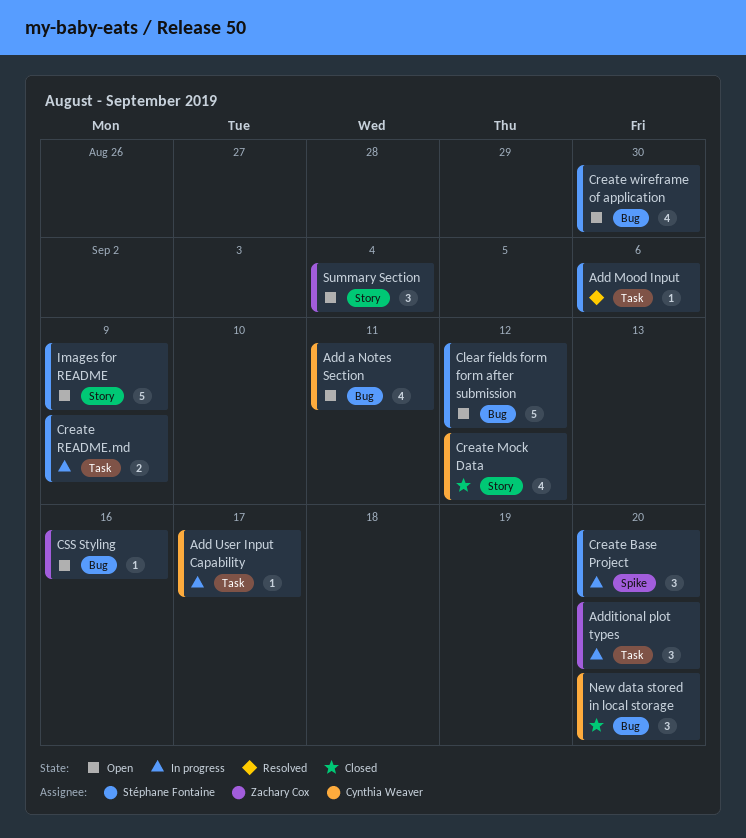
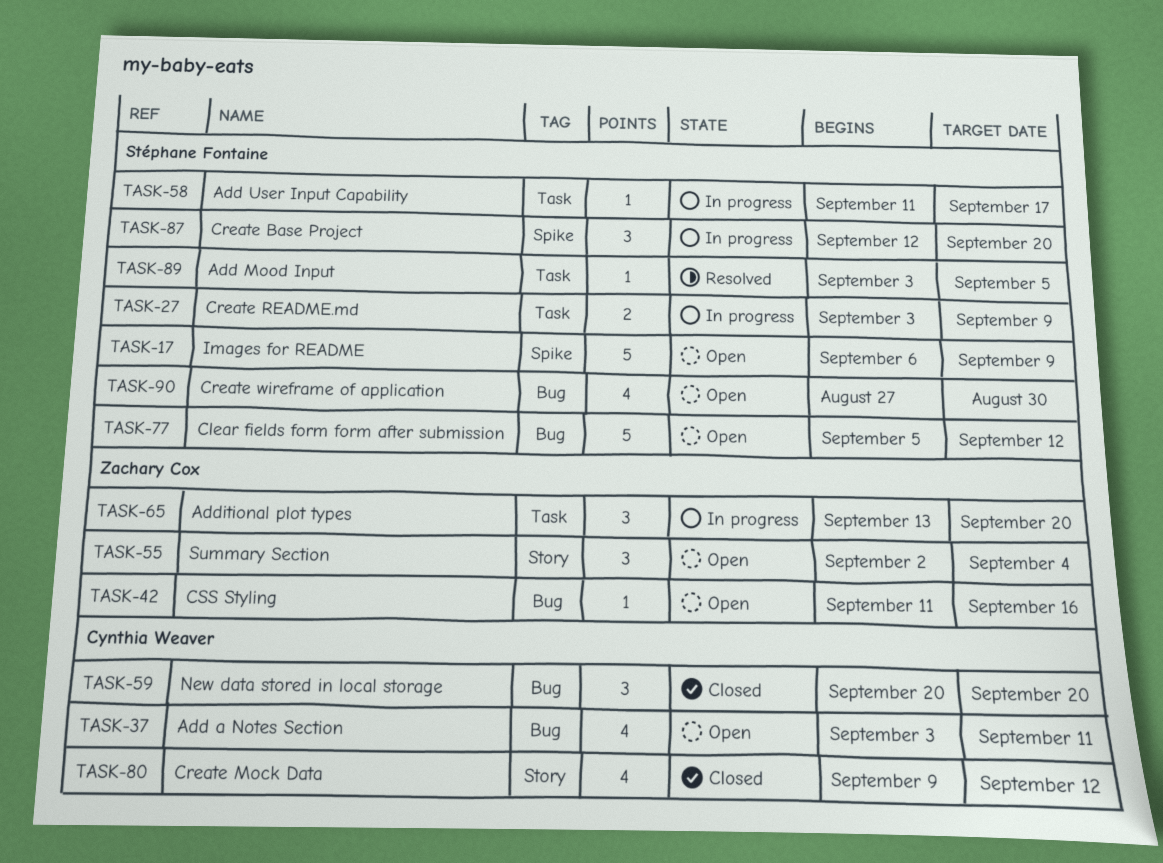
Add Mood Input, due: Sep 6 -> Sep 5
Add User Input Capability, owner: Cynthia Weaver -> Stéphane Fontaine
Images for README, label: Story -> Spike

